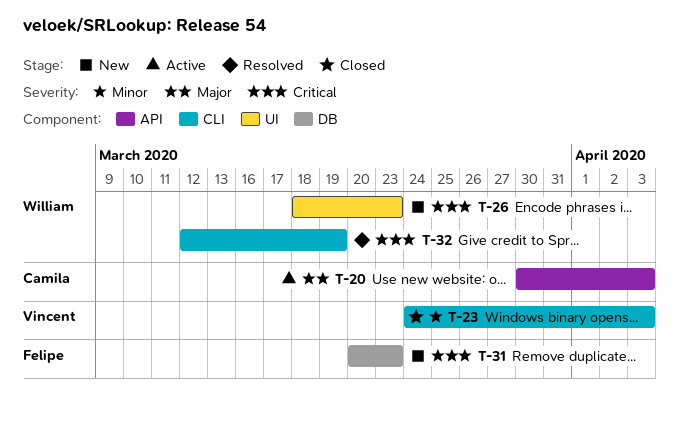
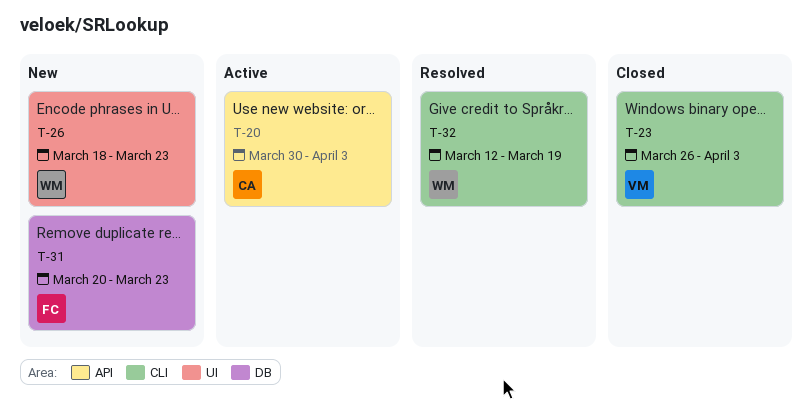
T-23, start: Mar 24 -> Mar 26

